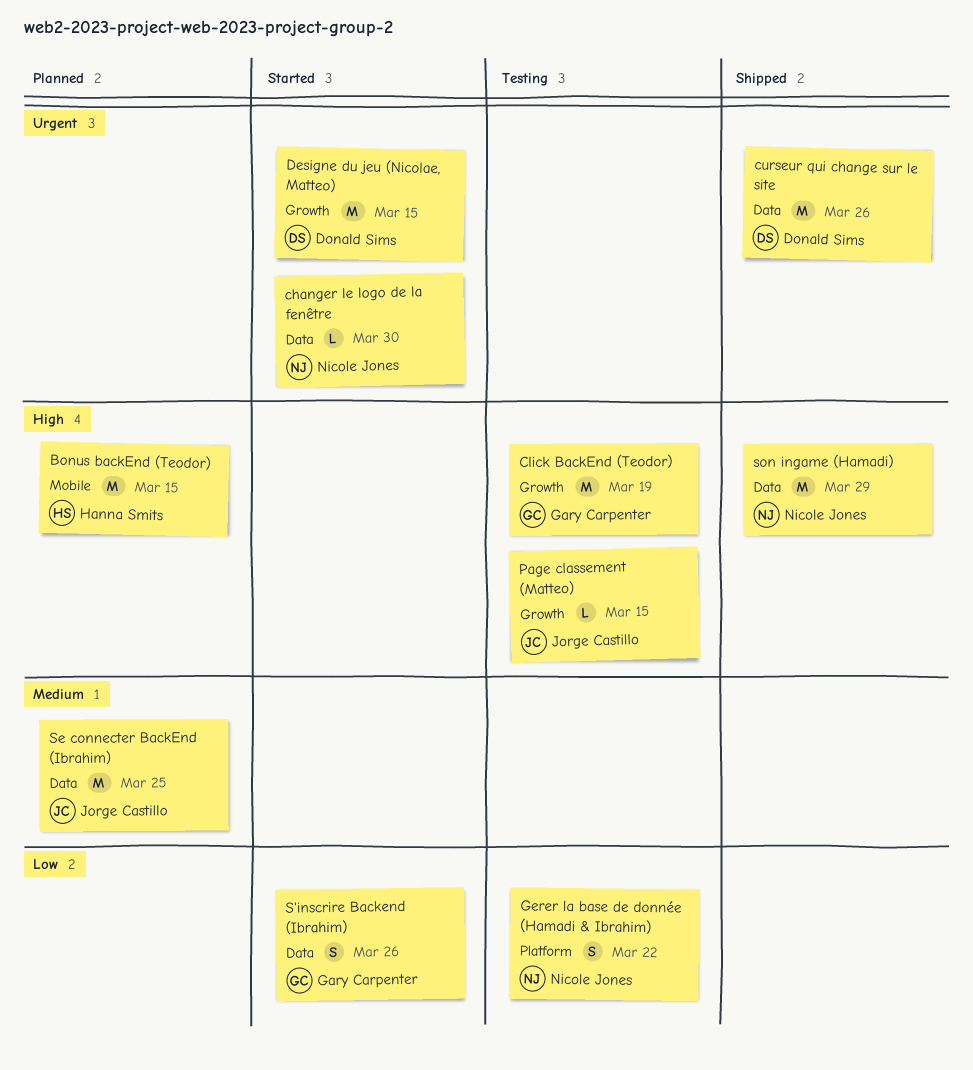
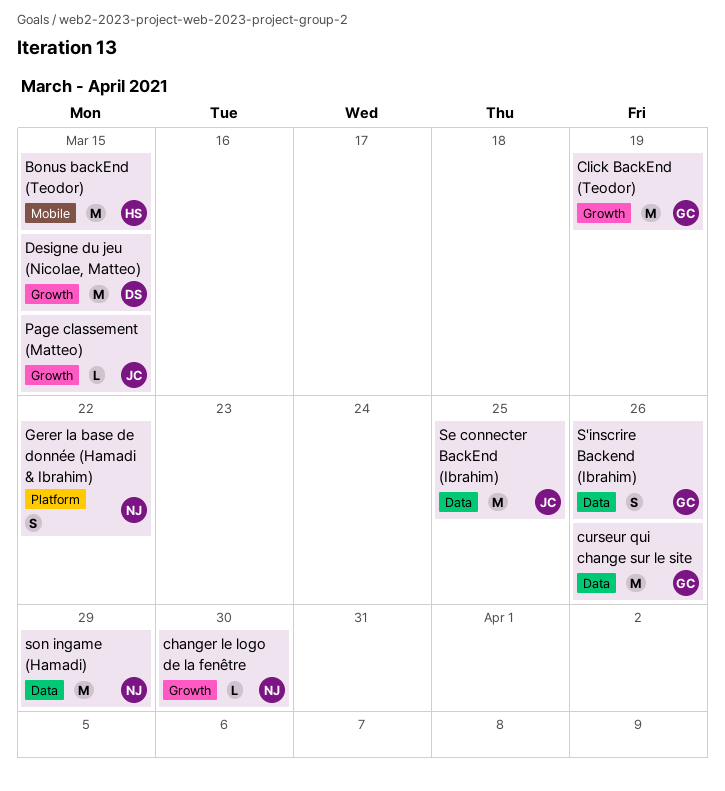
changer le logo de la fenêtre, label: Data -> Growth
curseur qui change sur le site, owner: Donald Sims -> Gary Carpenter

